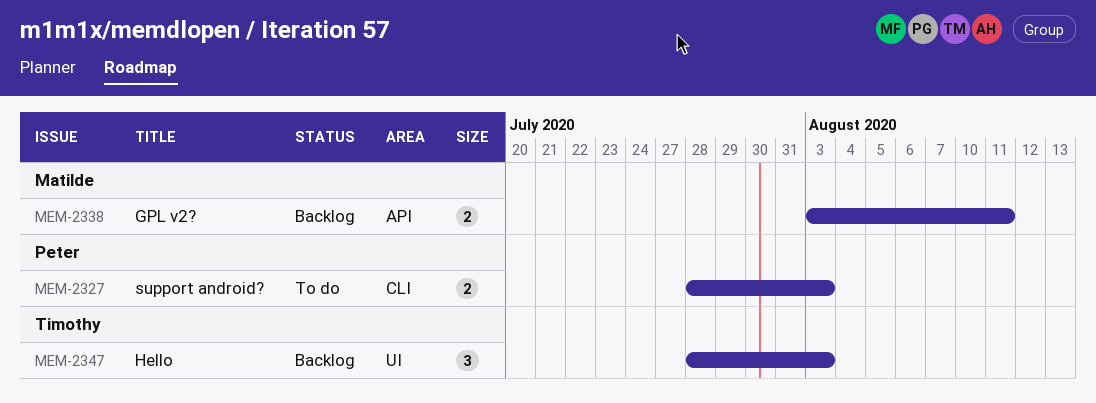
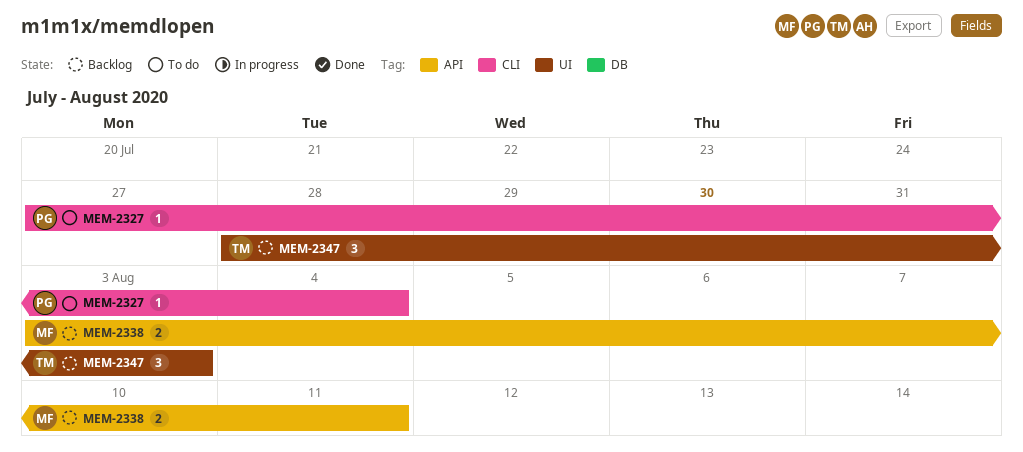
MEM-2327, estimate: 2 -> 1
MEM-2327, start: Jul 28 -> Jul 27
MEM-2327, due: Aug 3 -> Aug 4

